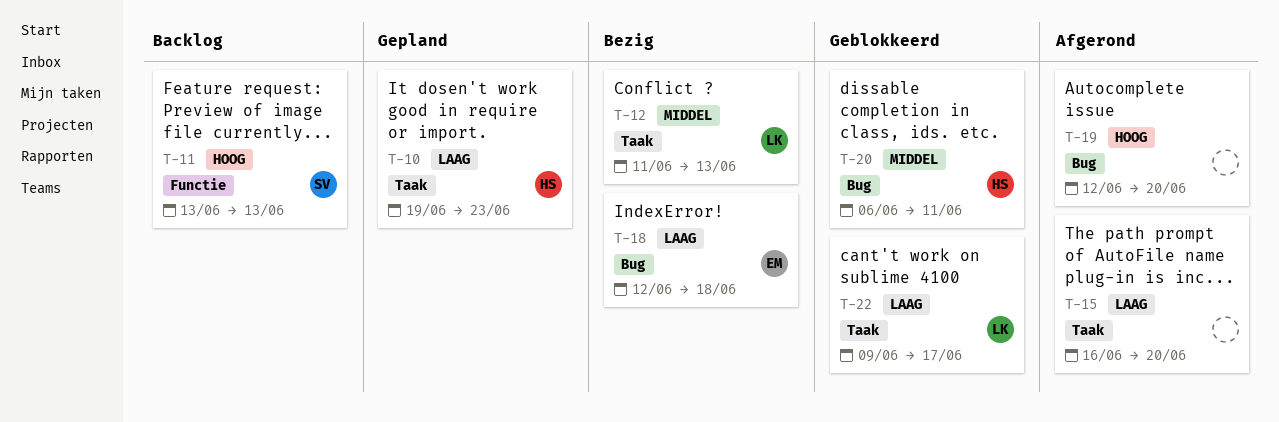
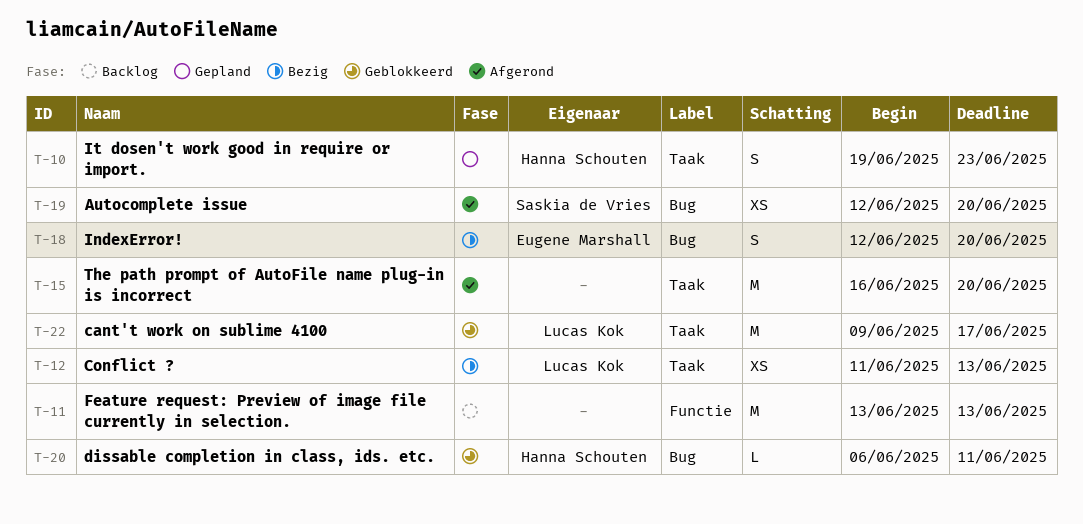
T-11, owner: Saskia de Vries -> none
T-18, due: Jun 18 -> Jun 20
T-19, owner: none -> Saskia de Vries

